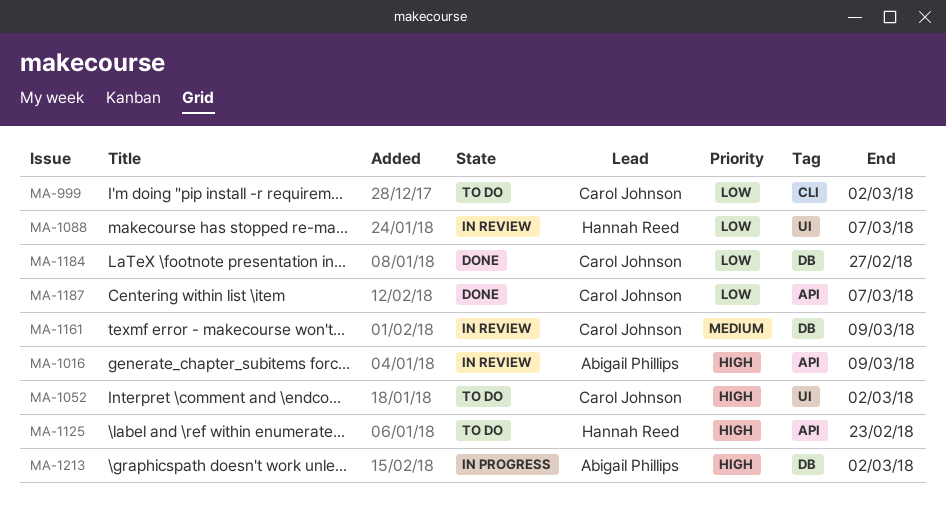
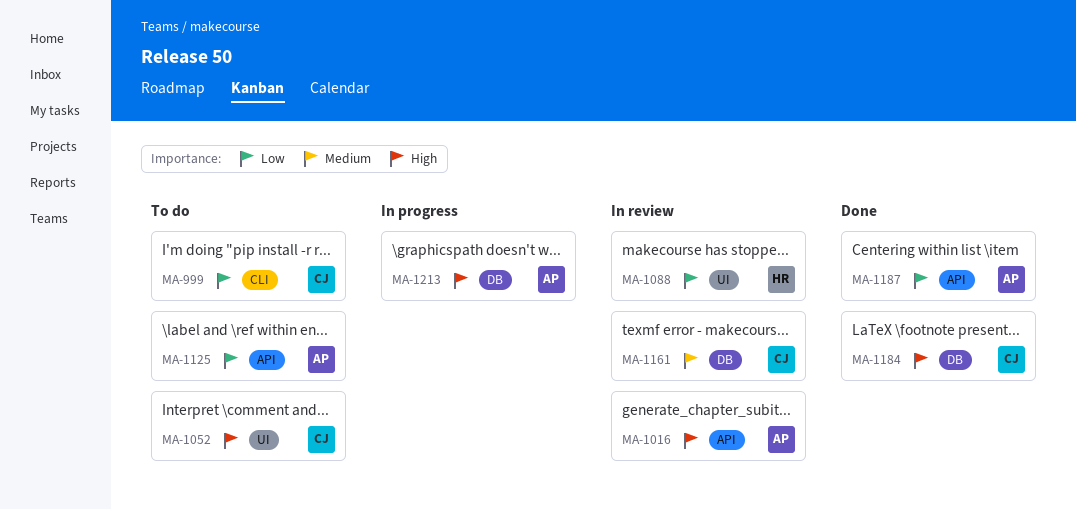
MA-1125, owner: Hannah Reed -> Abigail Phillips
MA-1125, priority: High -> Low
MA-1184, priority: Low -> High
MA-1187, owner: Carol Johnson -> Abigail Phillips

